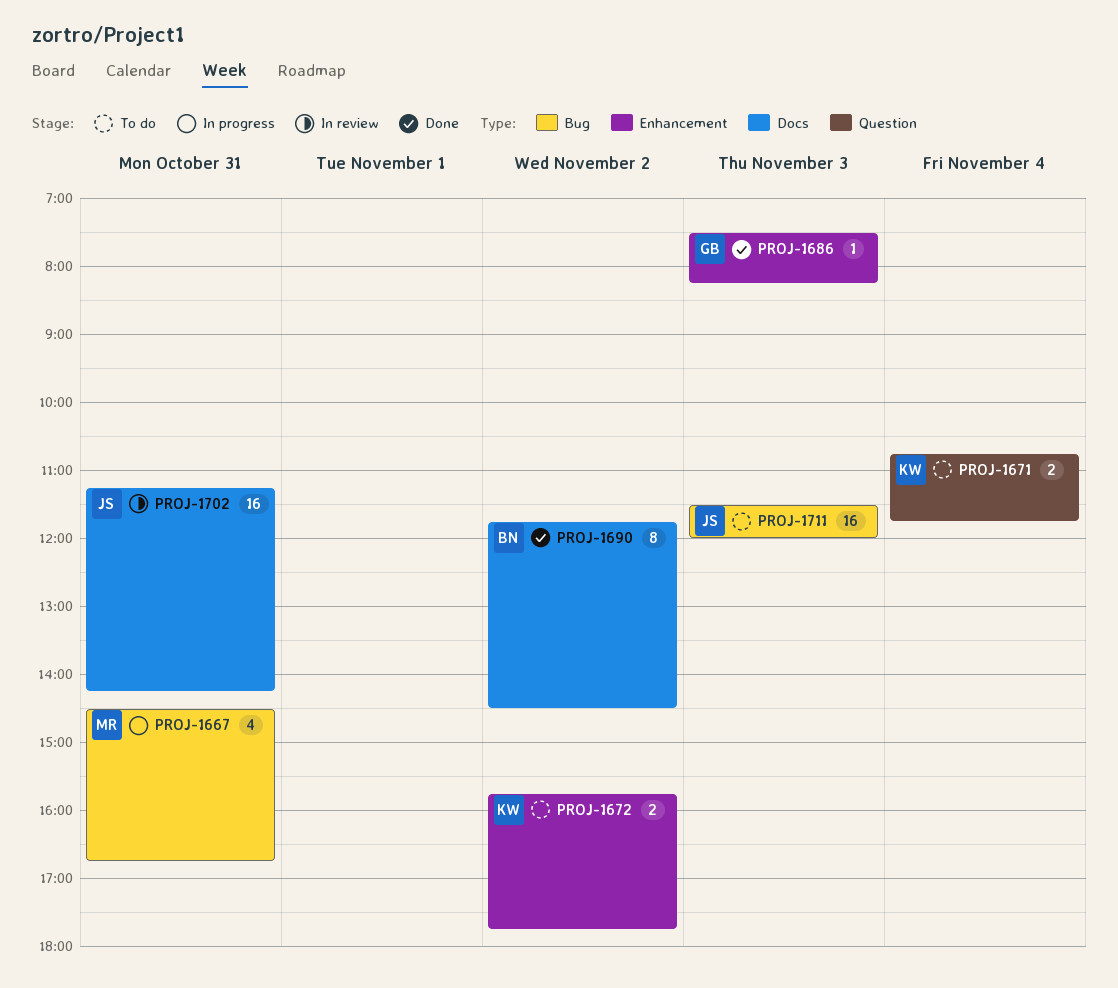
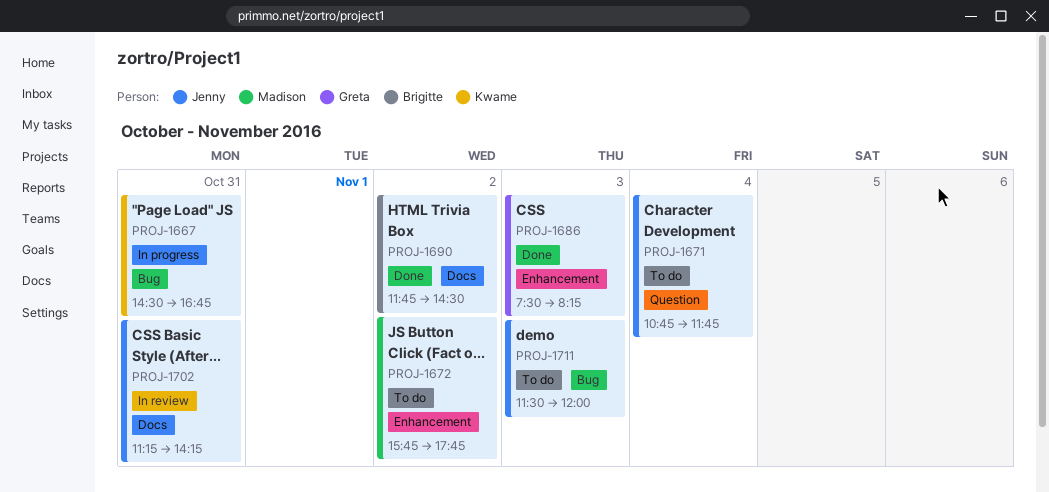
PROJ-1667, owner: Madison -> Kwame
PROJ-1671, owner: Kwame -> Jenny
PROJ-1672, owner: Kwame -> Madison

